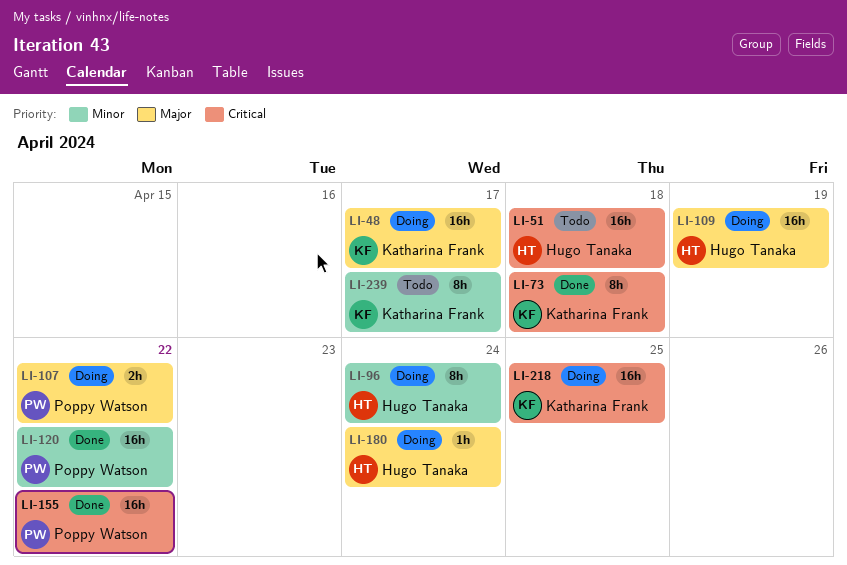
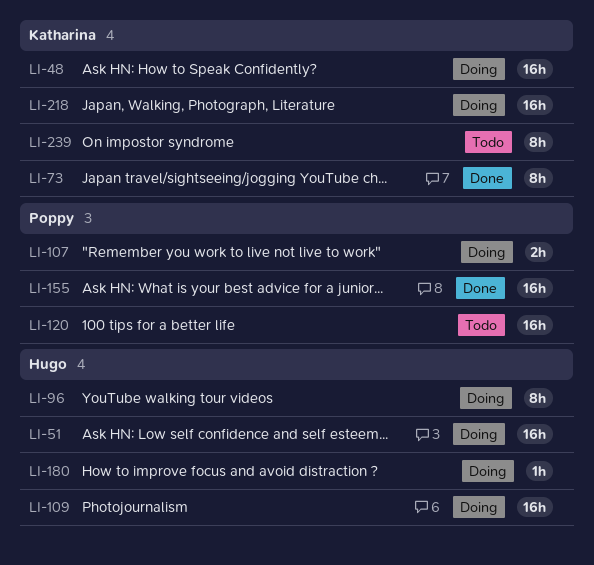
LI-51, status: Todo -> Doing
LI-120, status: Done -> Todo

